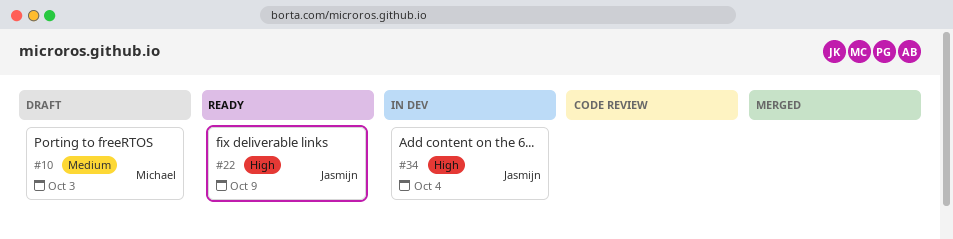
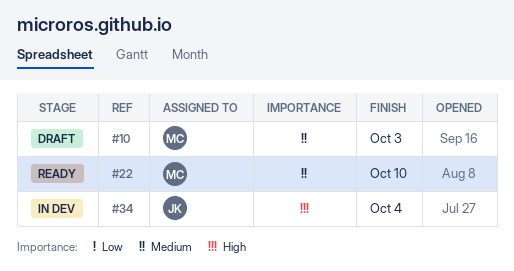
#22, owner: Jasmijn -> Michael
#22, priority: High -> Medium
#22, due: Oct 9 -> Oct 10

